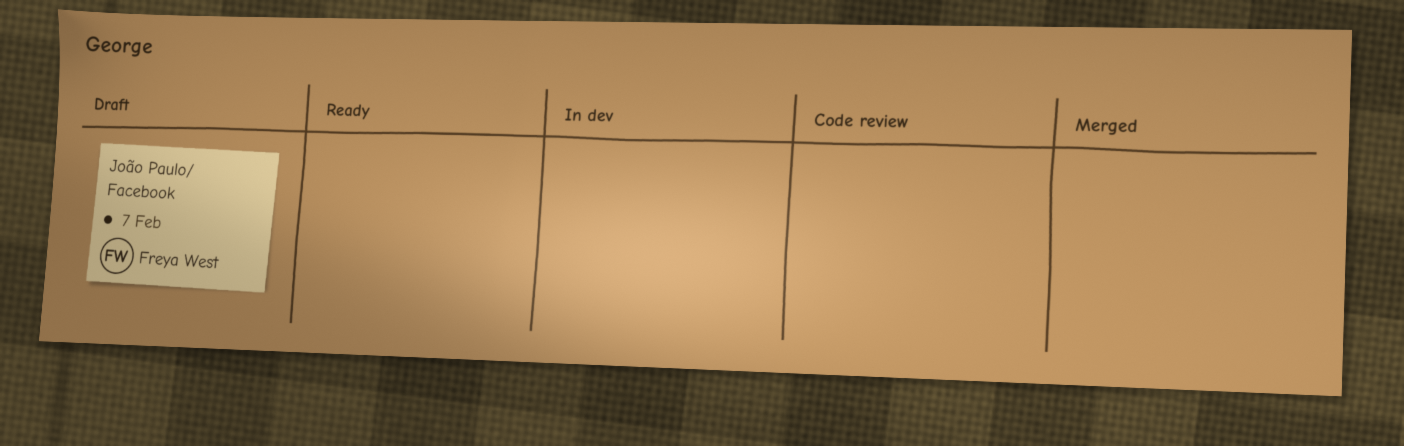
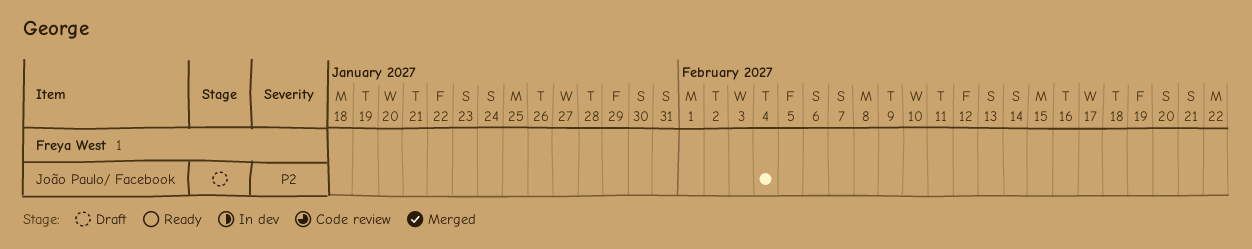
João Paulo/ Facebook, due: Feb 7 -> Feb 4

